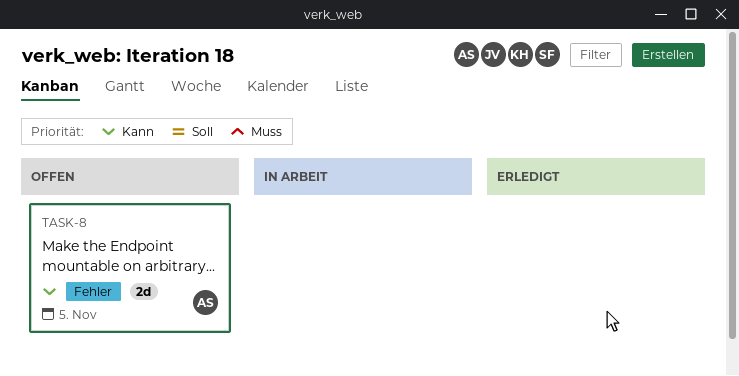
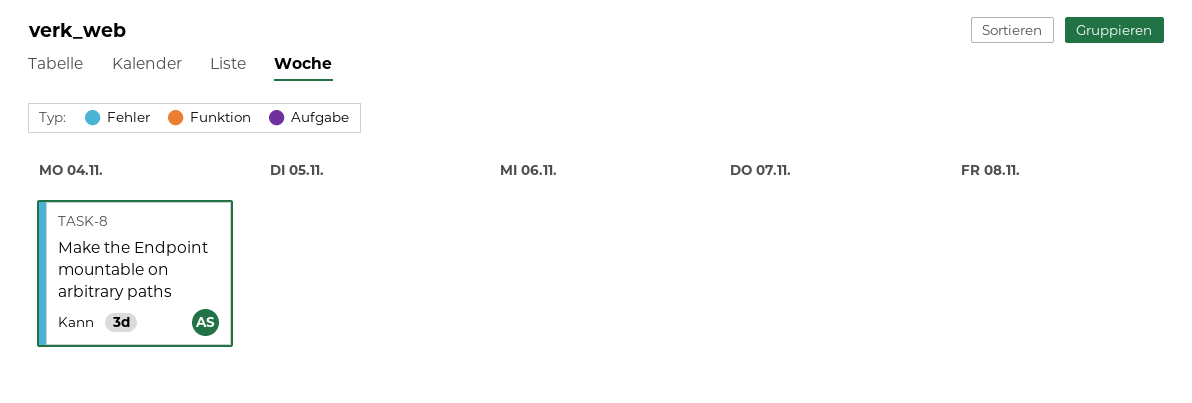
TASK-8, estimate: 2d -> 3d
TASK-8, due: Nov 5 -> Nov 4

